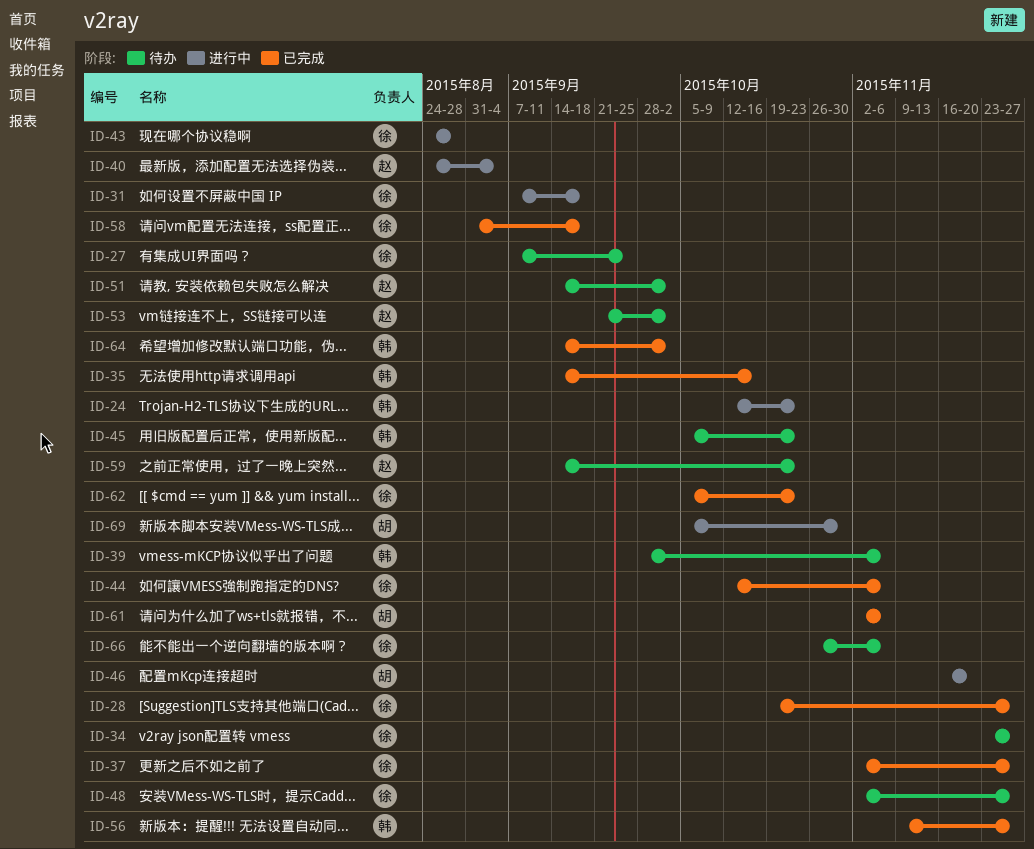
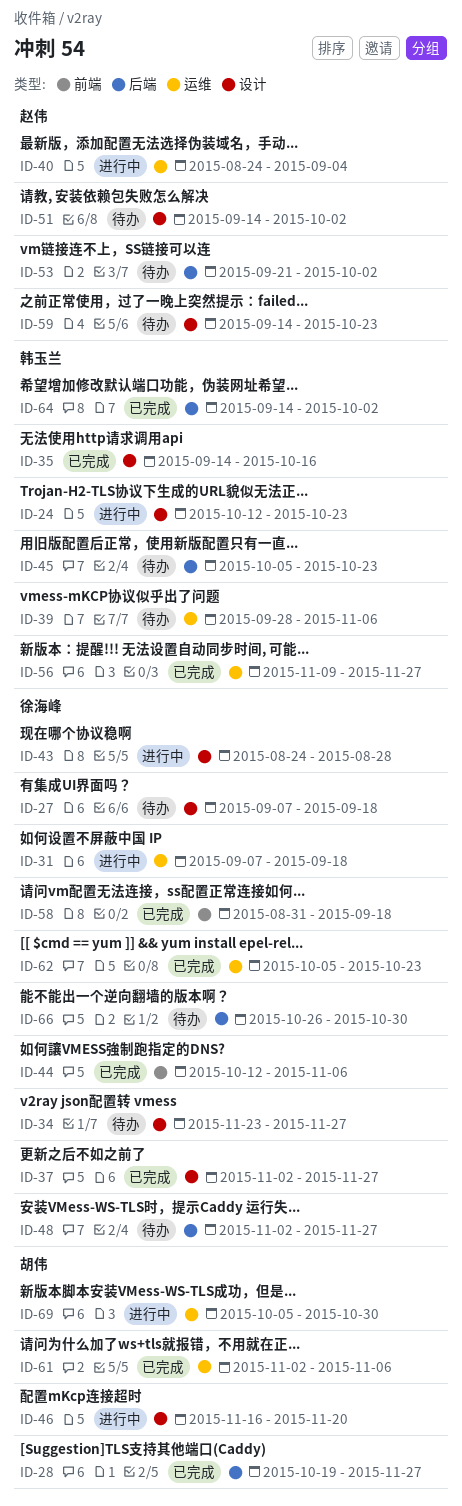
ID-27, due: Sep 25 -> Sep 18
ID-28, owner: 徐海峰 -> 胡伟
ID-66, due: Nov 6 -> Oct 30

